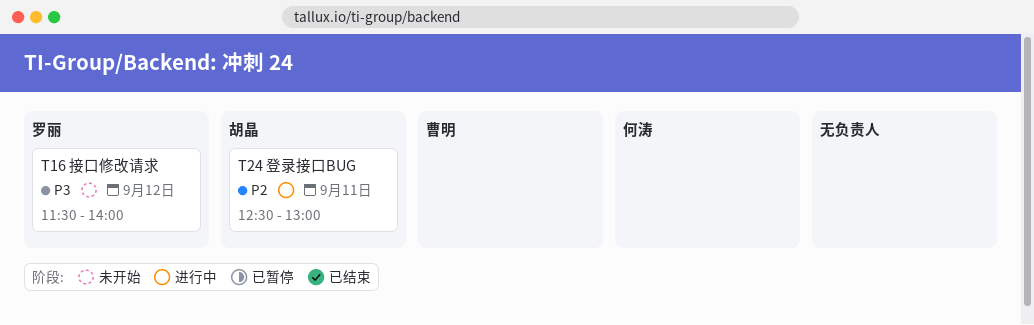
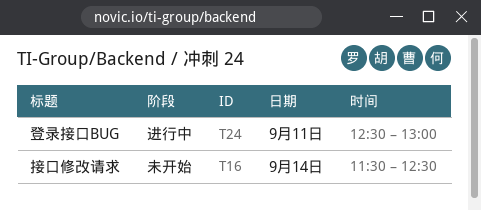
T16, day: Sep 12 -> Sep 14
T16, ends: 14:00 -> 12:30

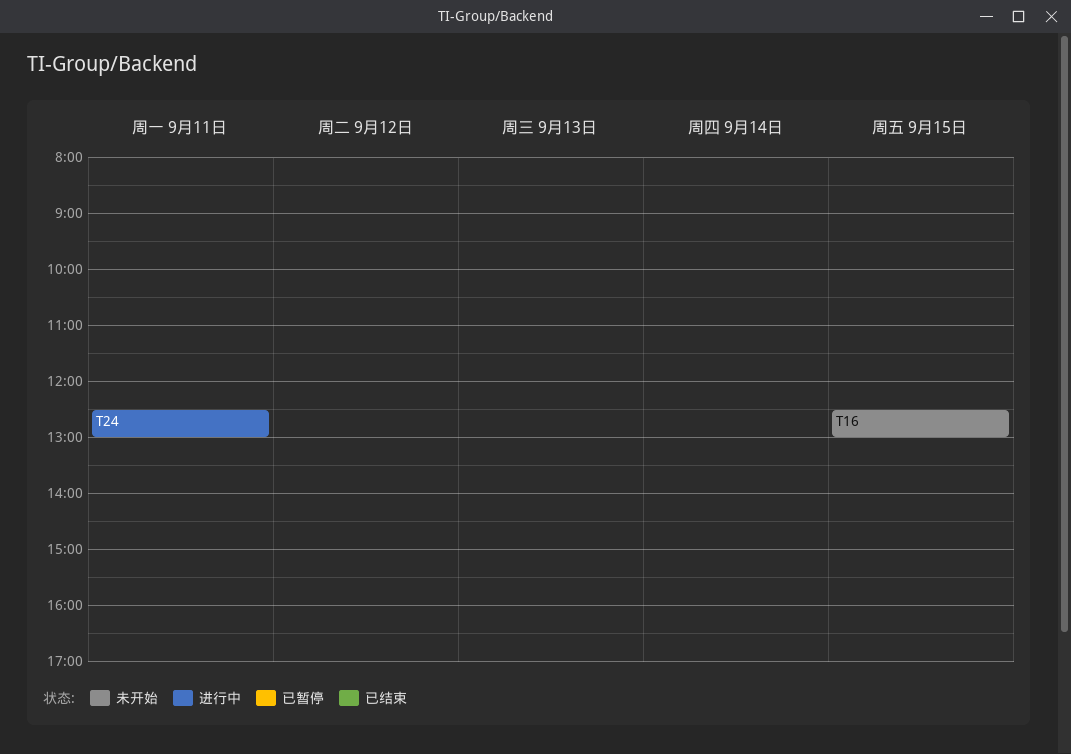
T16, day: Sep 14 -> Sep 15
T16, begins: 11:30 -> 12:30
T16, ends: 12:30 -> 13:00

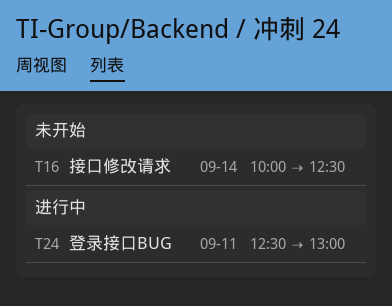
T16, day: Sep 15 -> Sep 14
T16, begins: 12:30 -> 10:00
T16, ends: 13:00 -> 12:30

